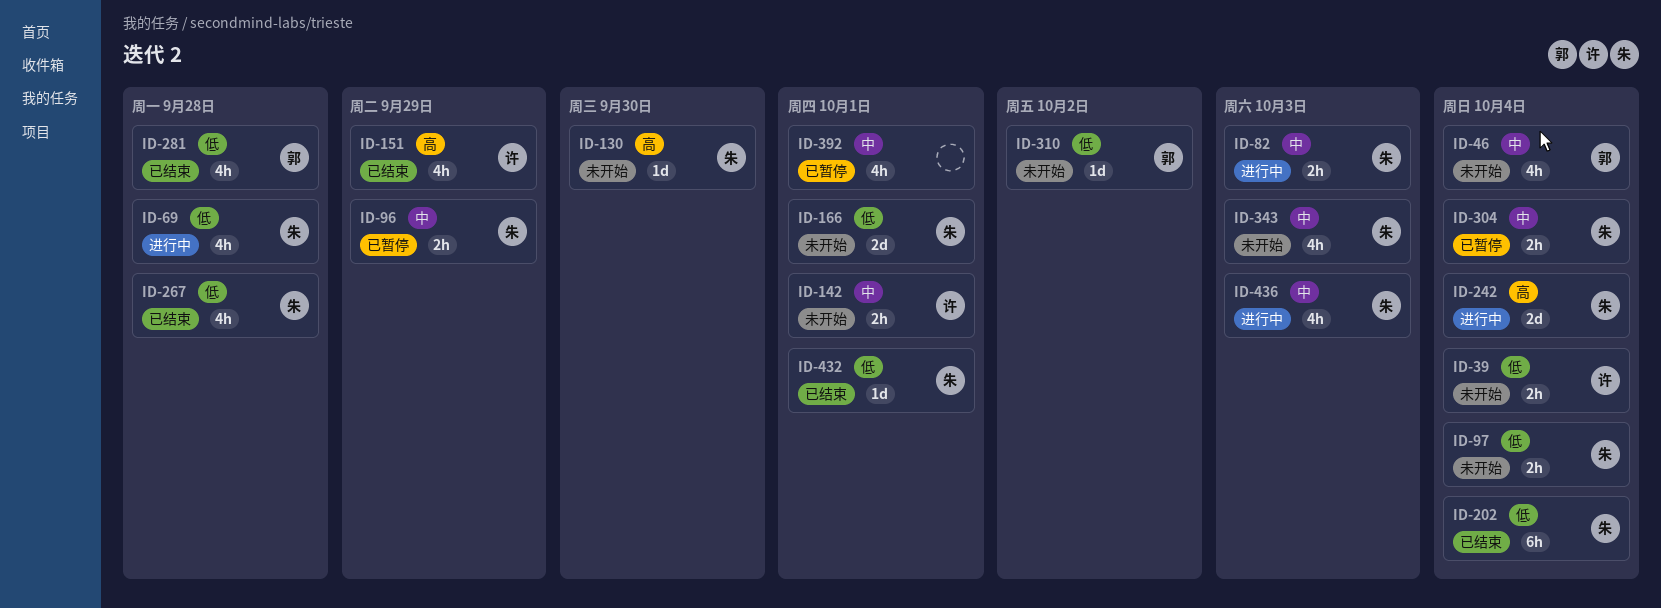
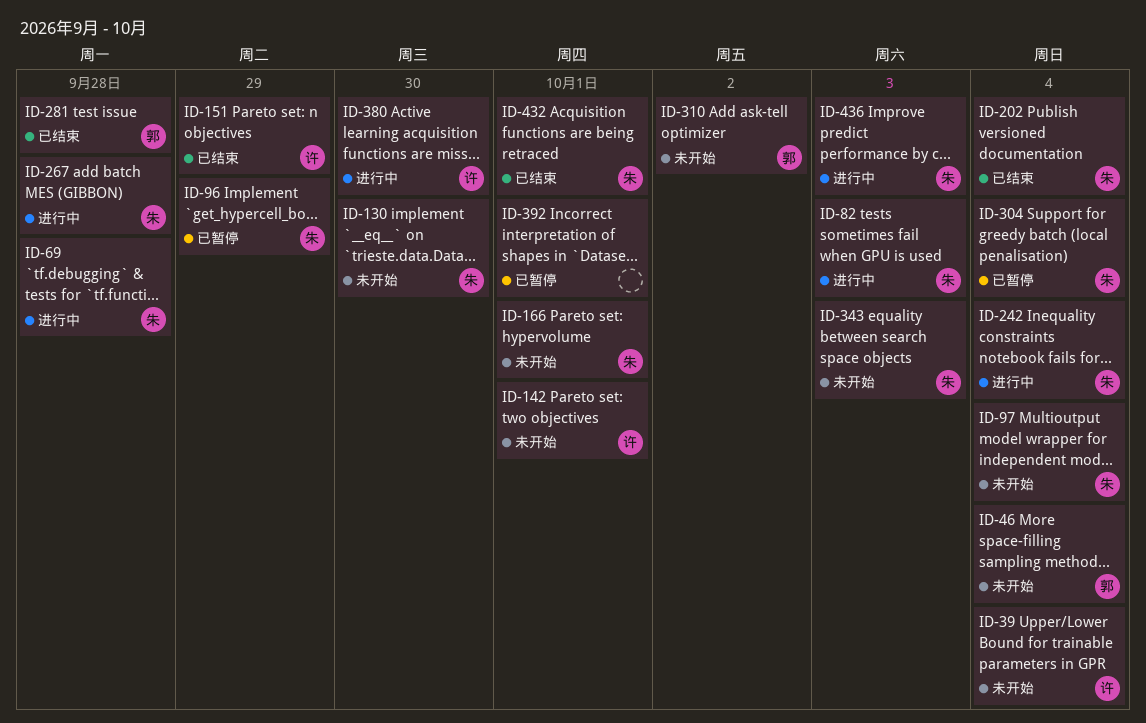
ID-267, status: 已结束 -> 进行中
ID-380: none -> present

